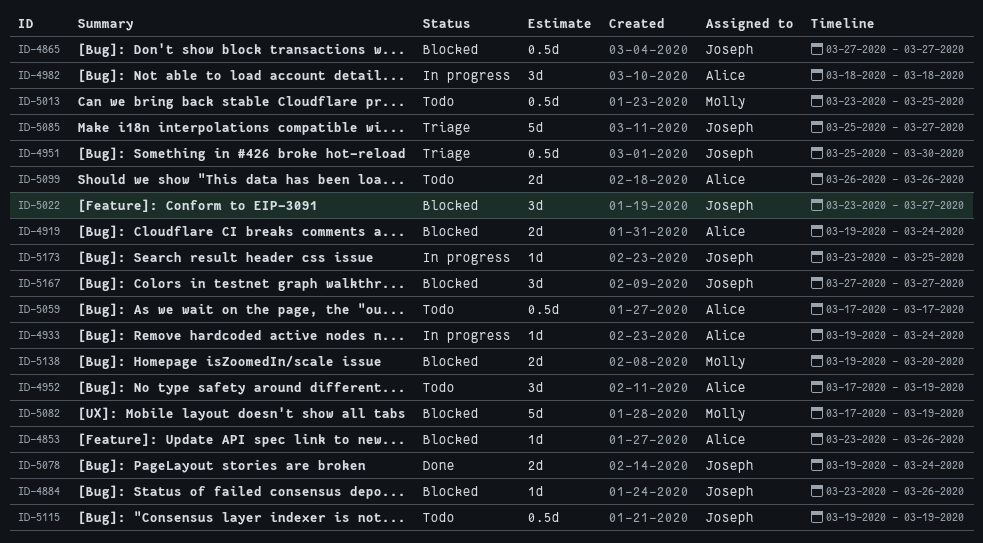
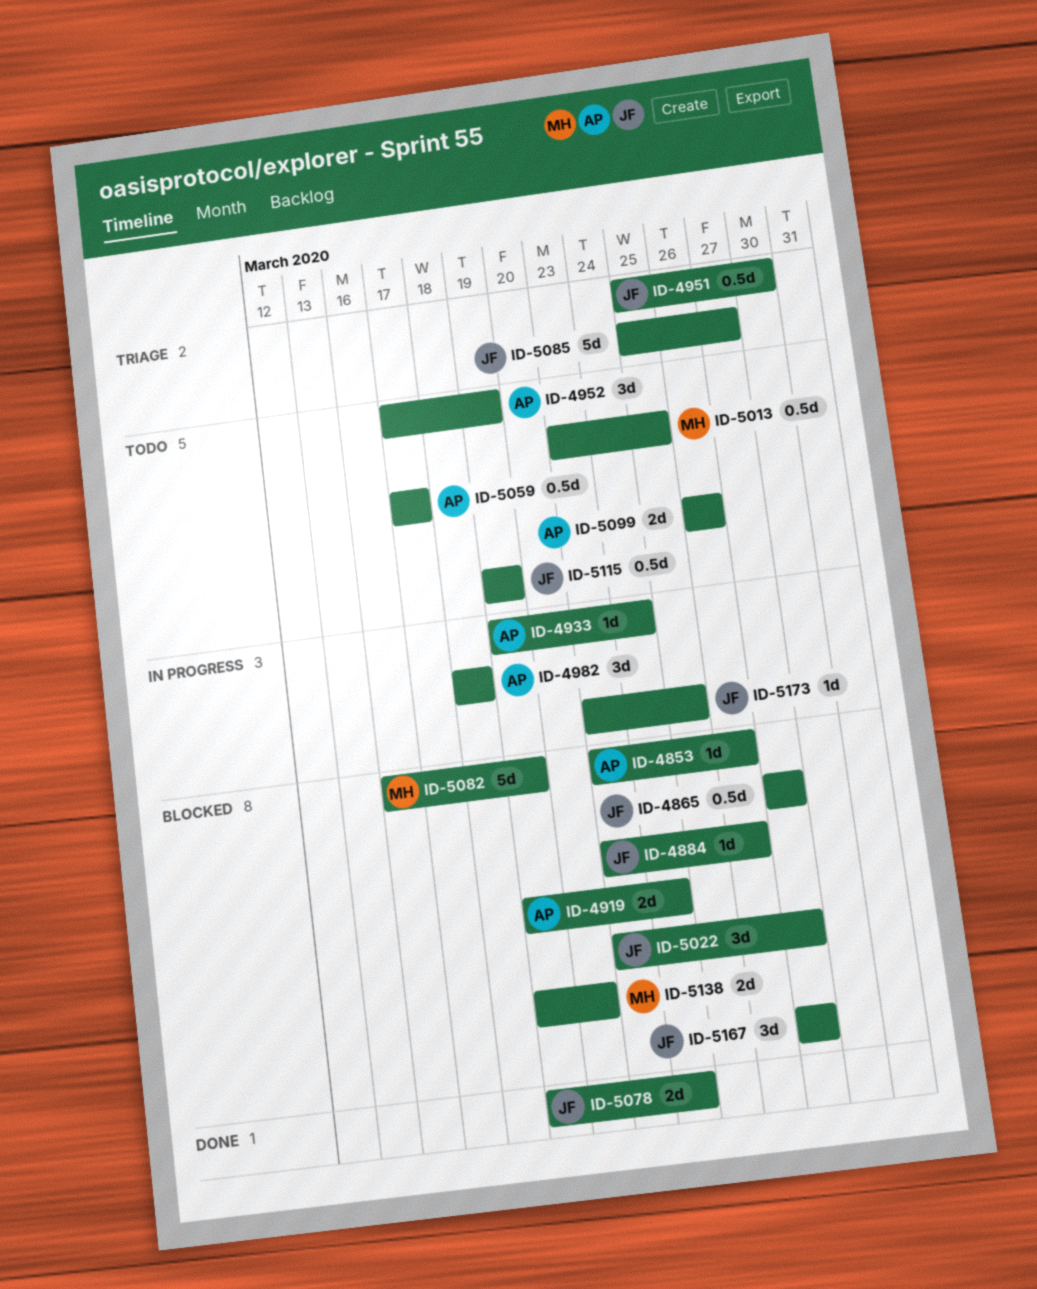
ID-5082, start: Mar 17 -> Mar 16

